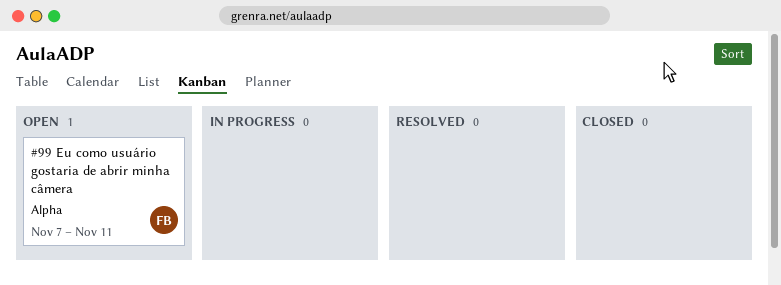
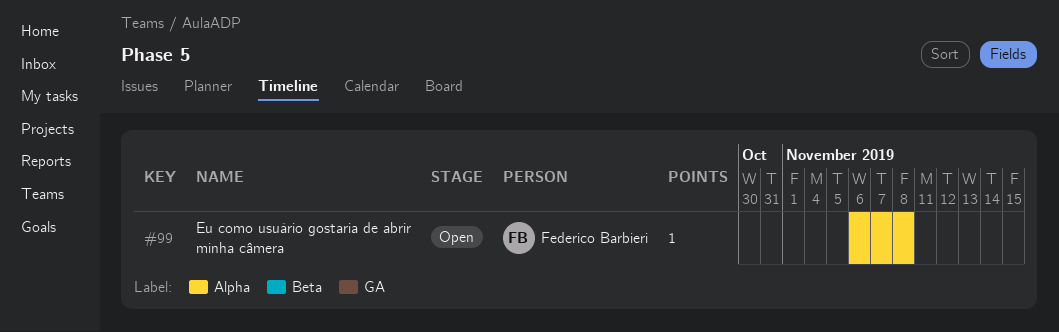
#99, start: Nov 7 -> Nov 6
#99, due: Nov 11 -> Nov 8

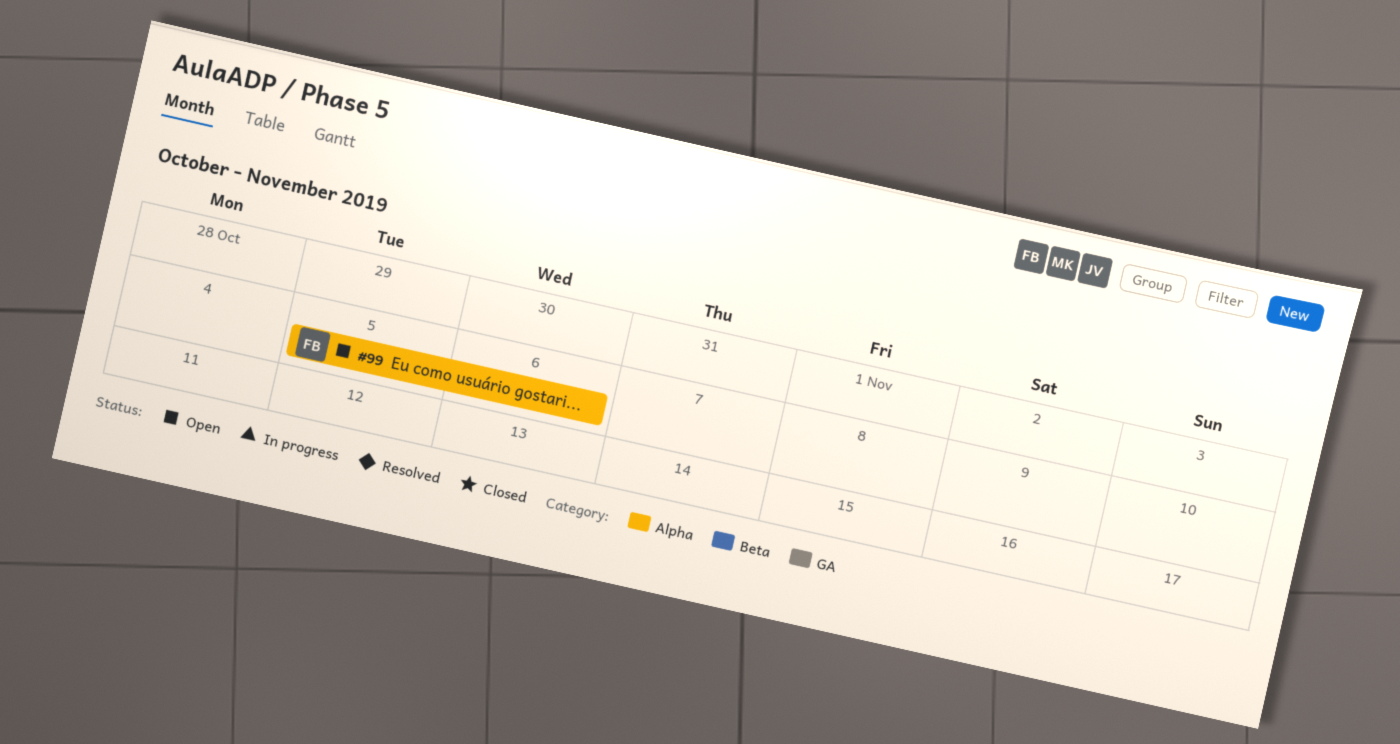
#99, start: Nov 6 -> Nov 5
#99, due: Nov 8 -> Nov 6

